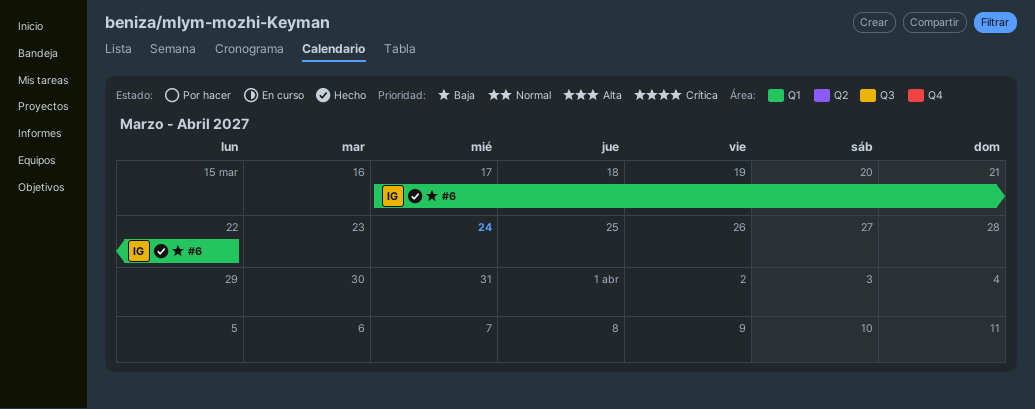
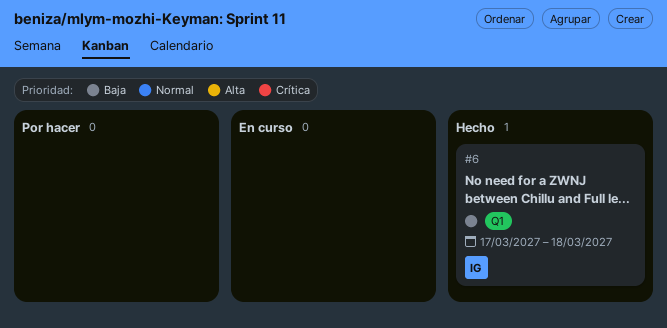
#6, due: Mar 22 -> Mar 18

